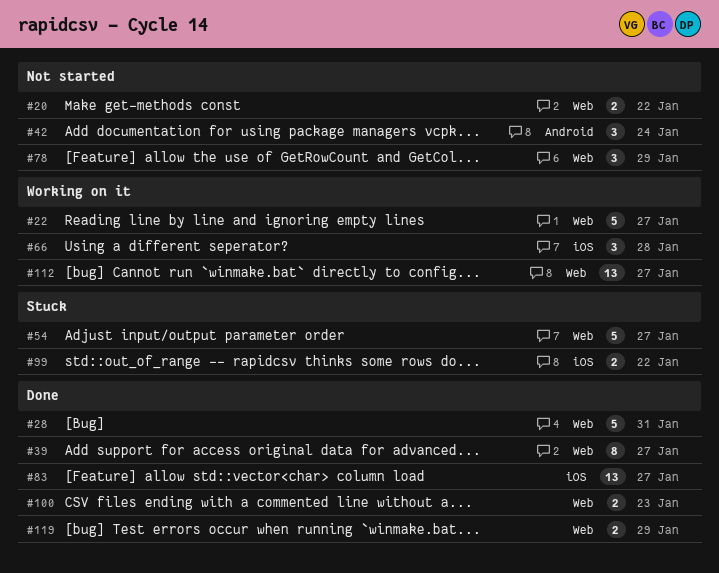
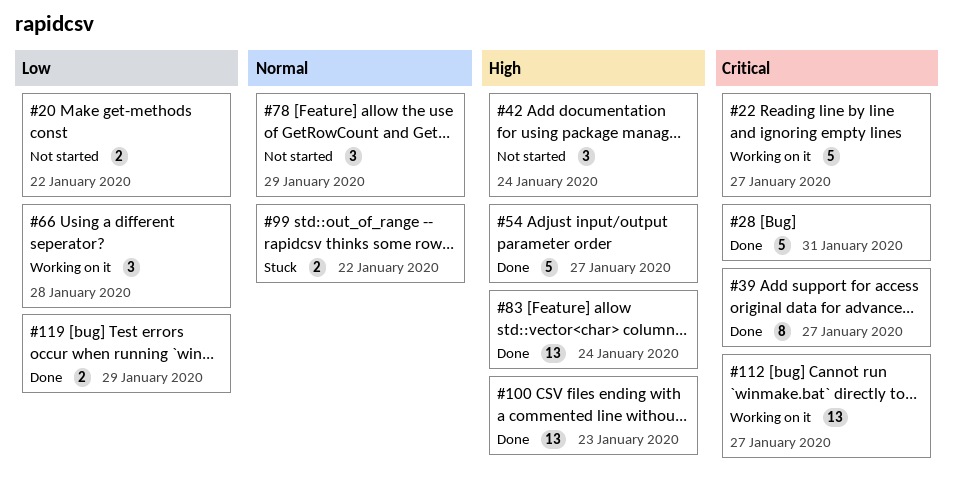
#54, status: Stuck -> Done
#83, due: Jan 27 -> Jan 24
#100, estimate: 2 -> 13

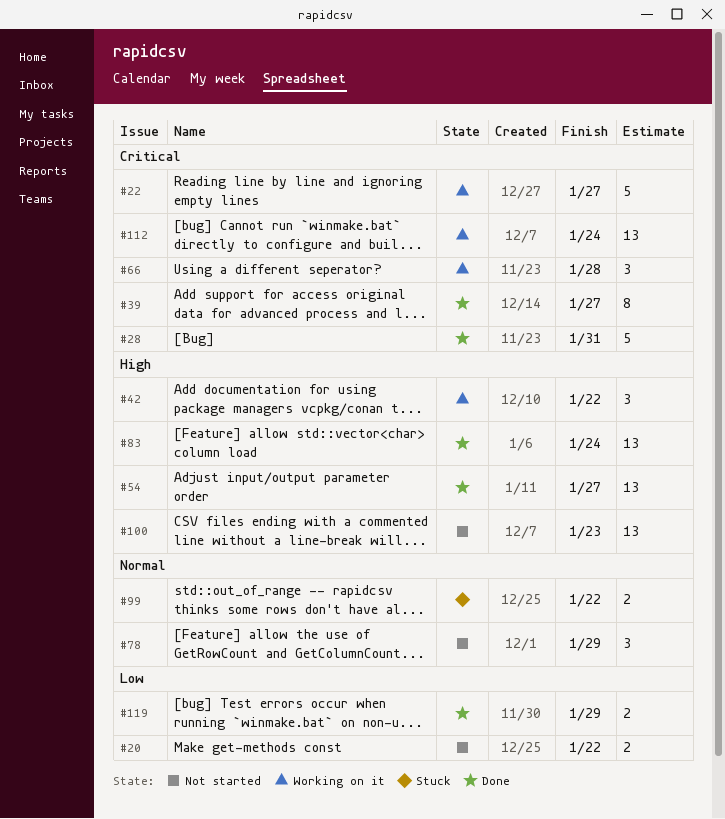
#42, status: Not started -> Working on it
#42, due: Jan 24 -> Jan 22
#54, estimate: 5 -> 13
#66, priority: Low -> Critical
#100, status: Done -> Not started
#112, due: Jan 27 -> Jan 24

